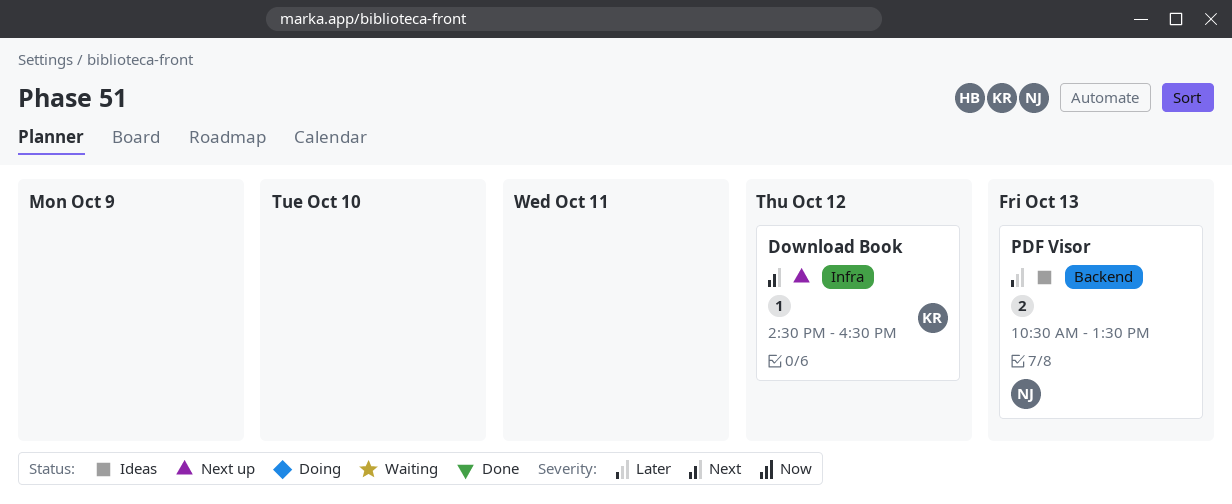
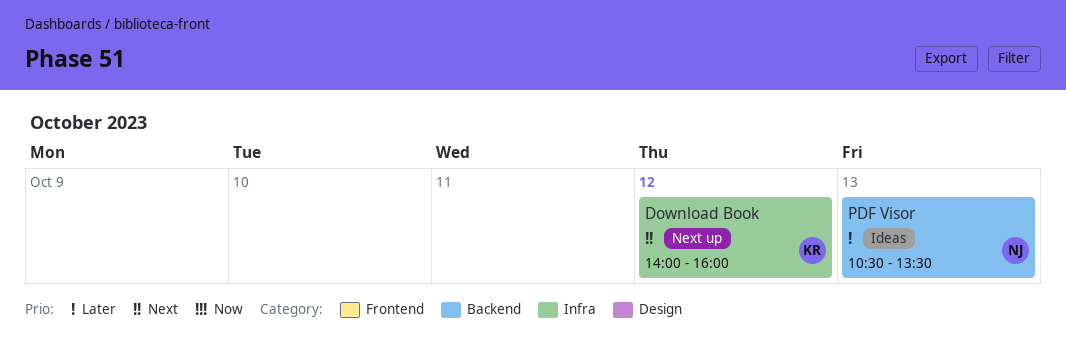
Download Book, begins: 14:30 -> 14:00
Download Book, ends: 16:30 -> 16:00

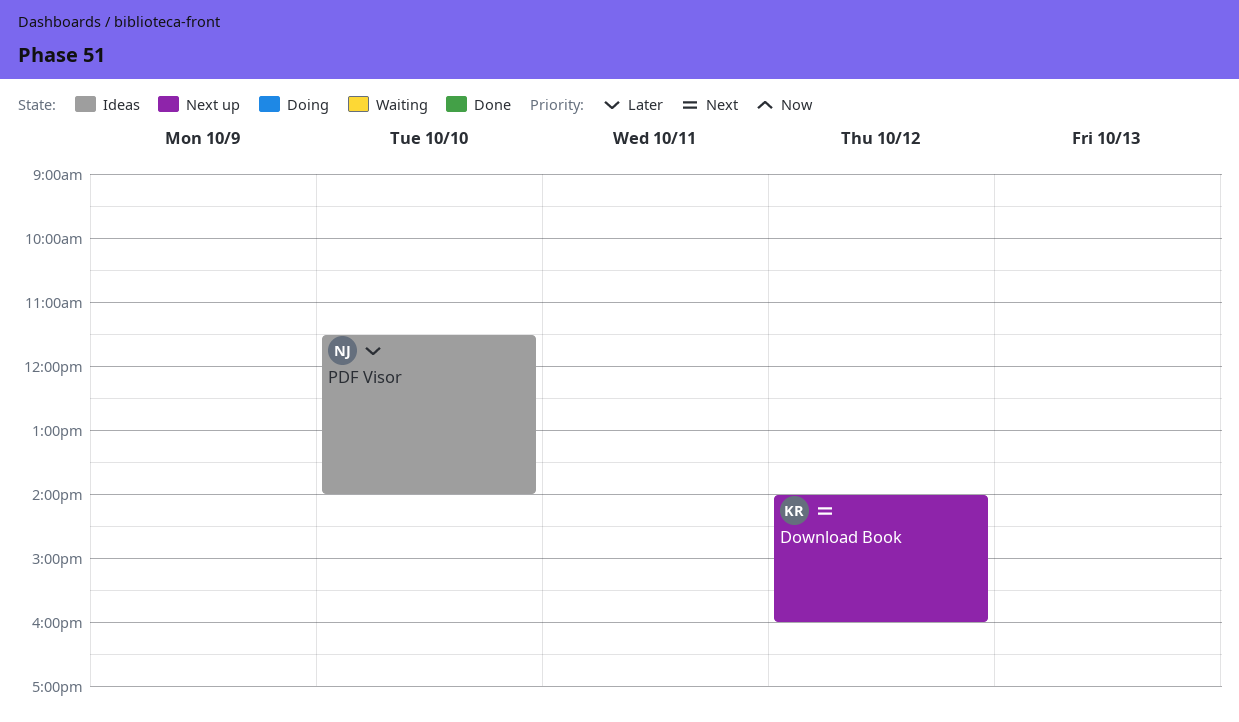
PDF Visor, day: Oct 13 -> Oct 10
PDF Visor, begins: 10:30 -> 11:30
PDF Visor, ends: 13:30 -> 14:00

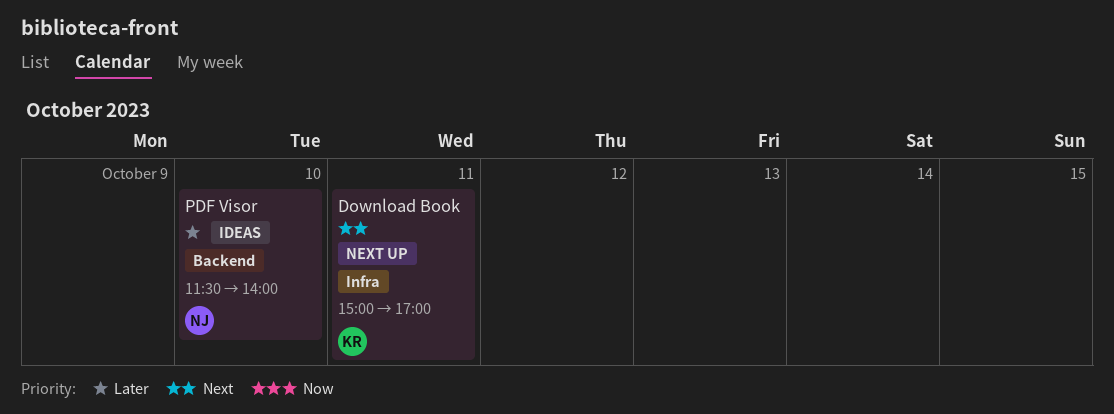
Download Book, day: Oct 12 -> Oct 11
Download Book, begins: 14:00 -> 15:00
Download Book, ends: 16:00 -> 17:00

